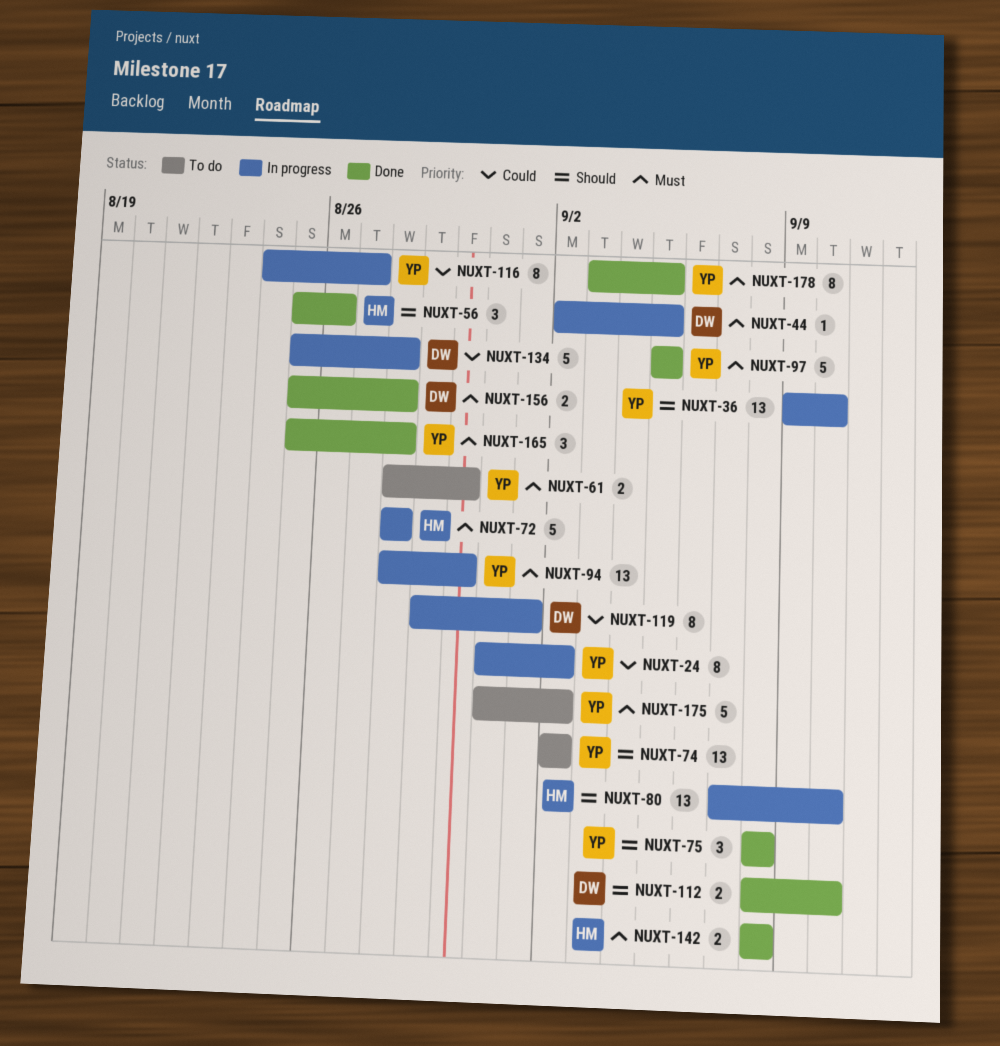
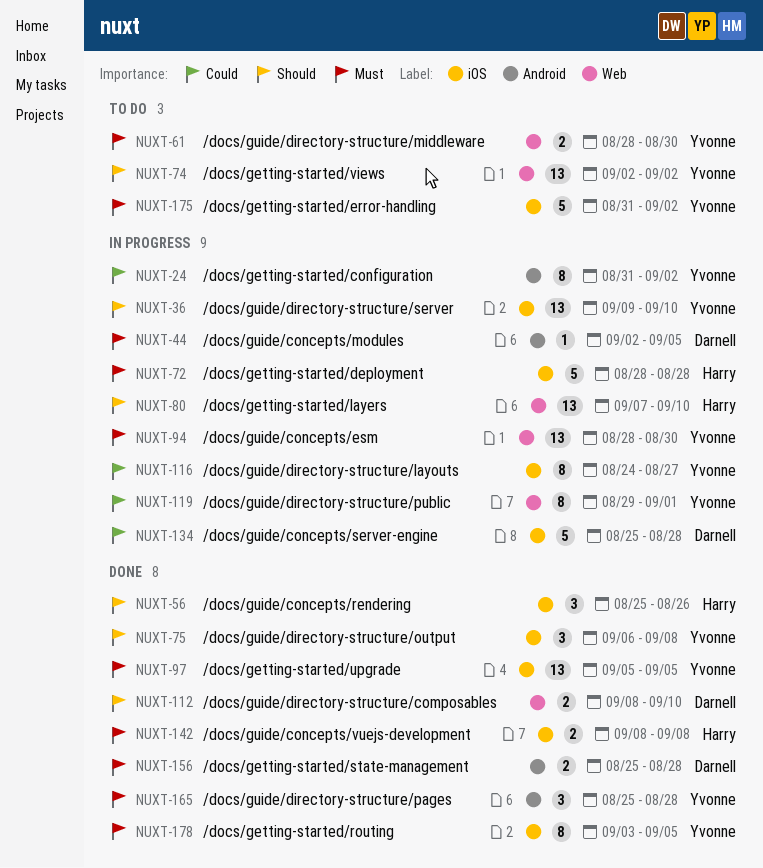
NUXT-75, start: Sep 8 -> Sep 6
NUXT-97, estimate: 5 -> 13
NUXT-119, owner: Darnell -> Yvonne

